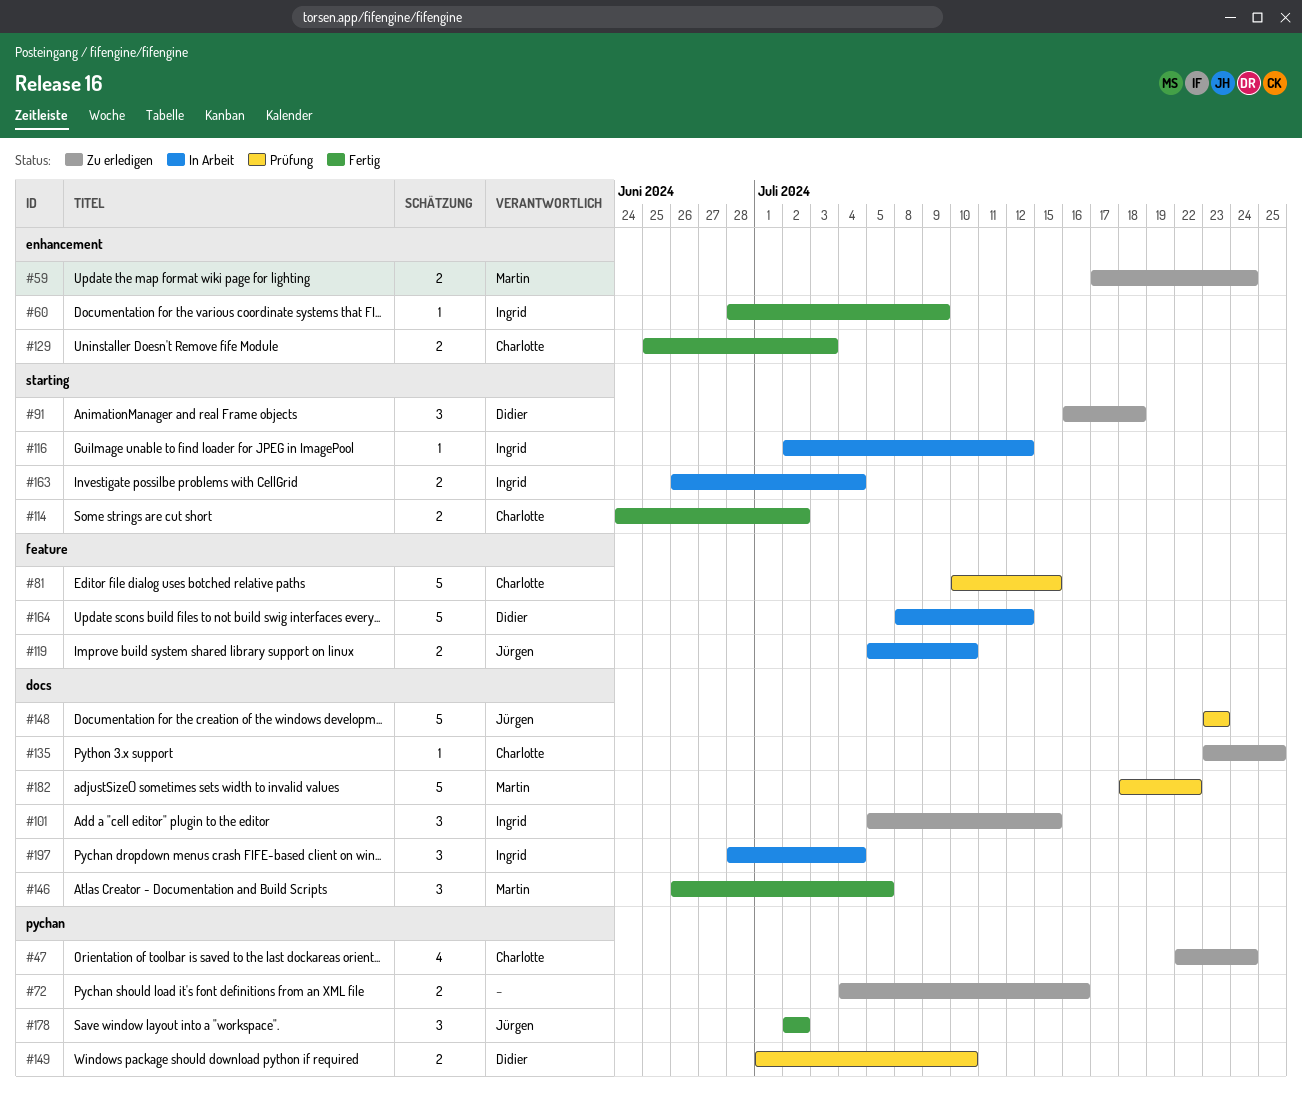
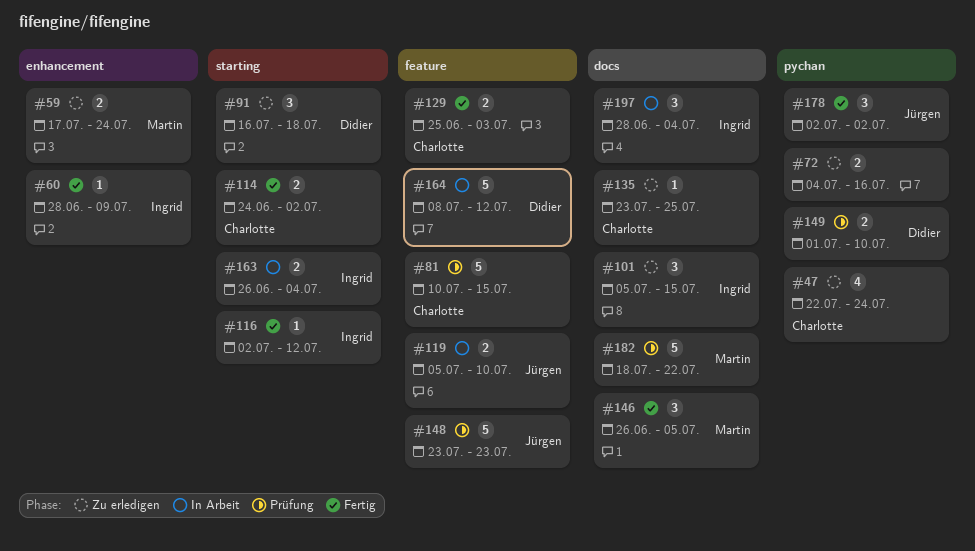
#116, status: In Arbeit -> Fertig
#129, label: enhancement -> feature
#148, label: docs -> feature

